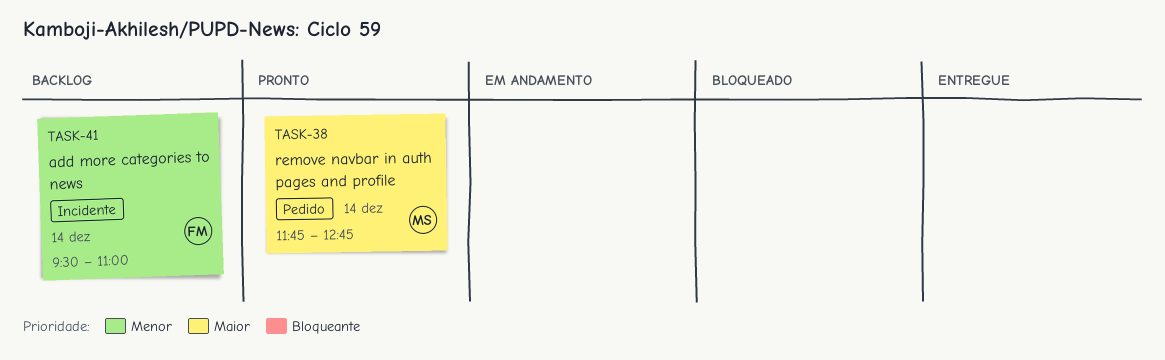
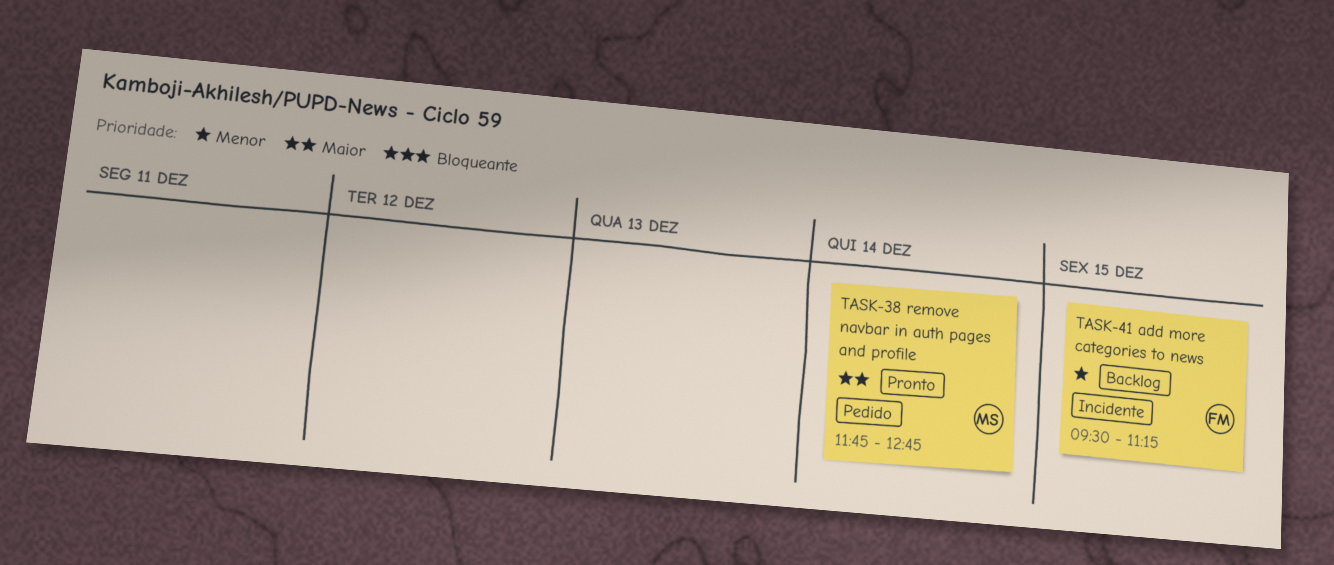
TASK-41, day: Dec 14 -> Dec 15
TASK-41, ends: 11:00 -> 11:15

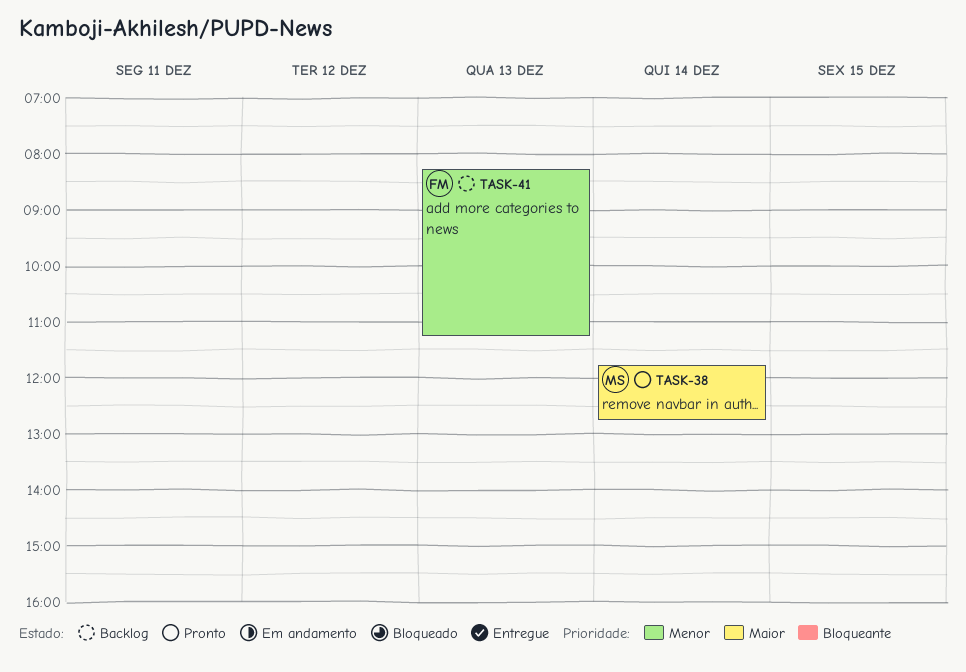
TASK-41, day: Dec 15 -> Dec 13
TASK-41, begins: 09:30 -> 08:15

